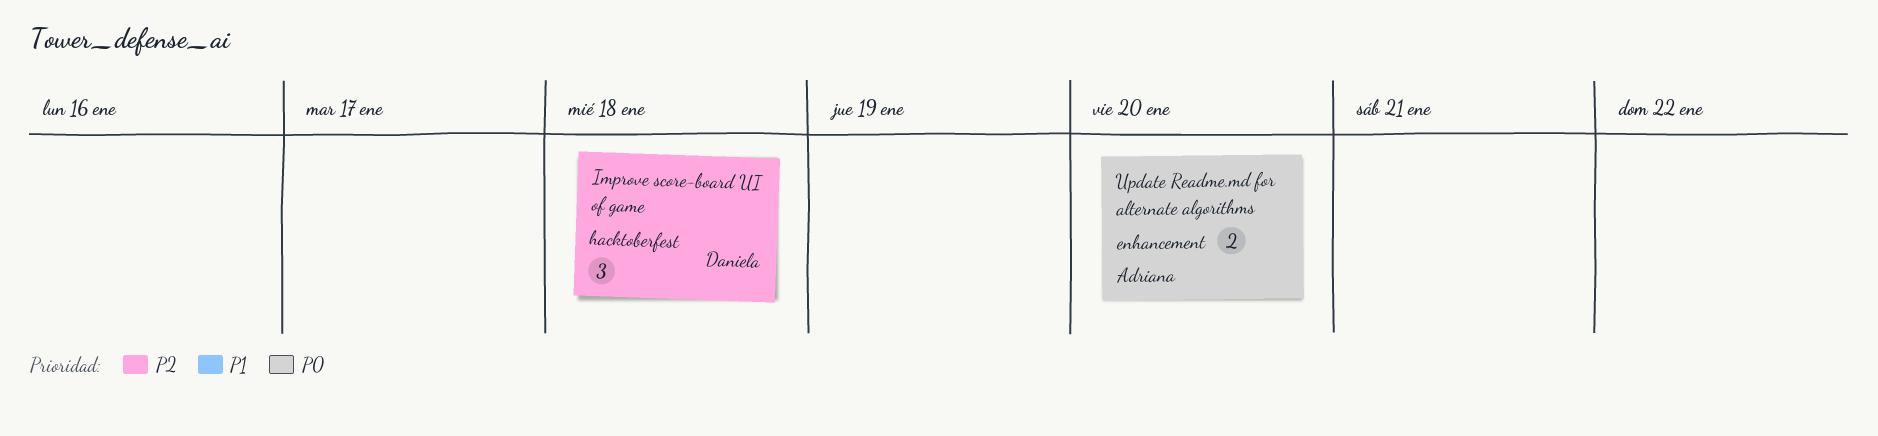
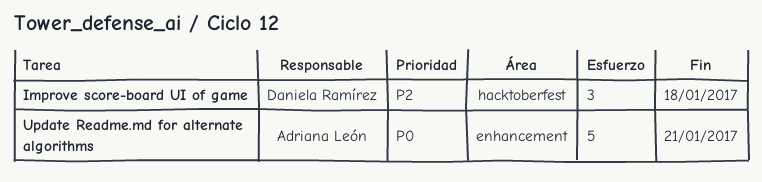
Update Readme.md for alternate algorithms, estimate: 2 -> 5
Update Readme.md for alternate algorithms, due: Jan 20 -> Jan 21

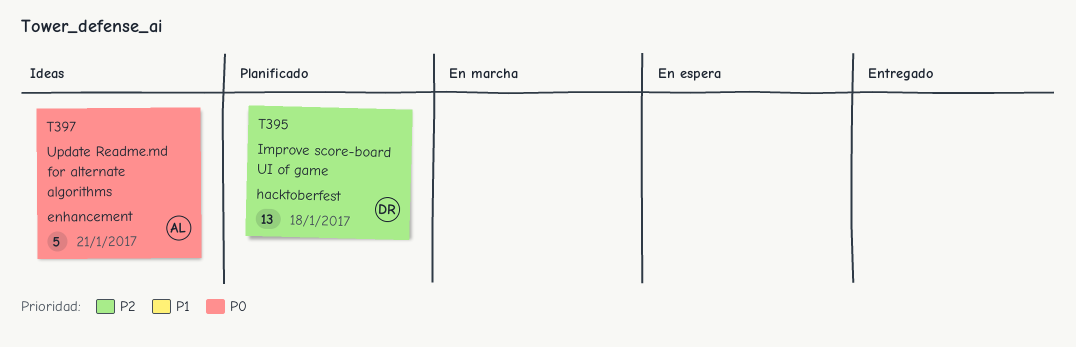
Improve score-board UI of game, estimate: 3 -> 13

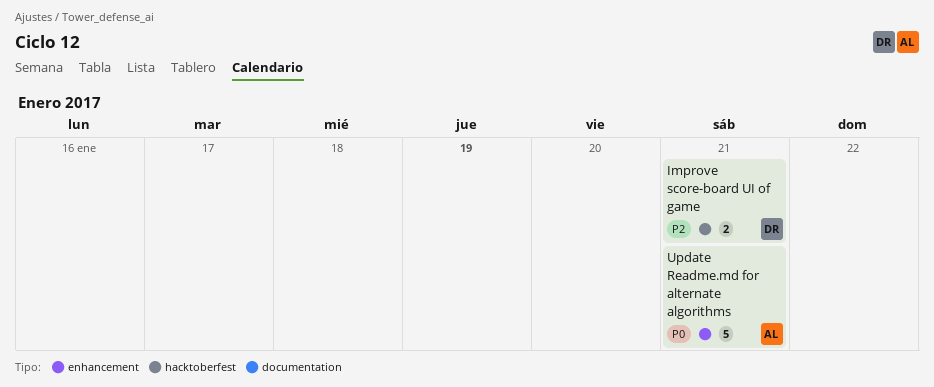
Improve score-board UI of game, estimate: 13 -> 2
Improve score-board UI of game, due: Jan 18 -> Jan 21

